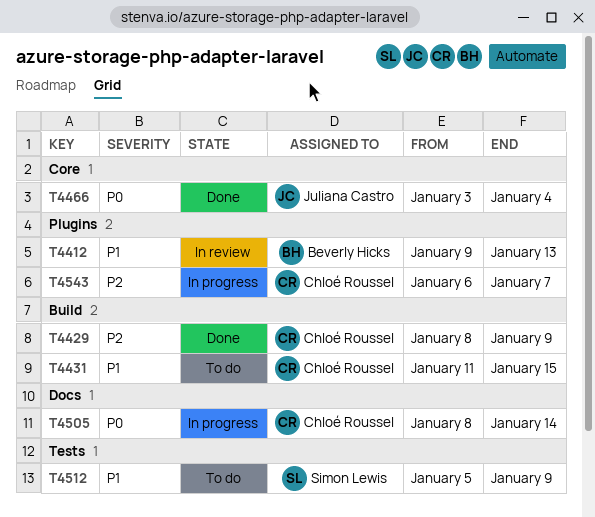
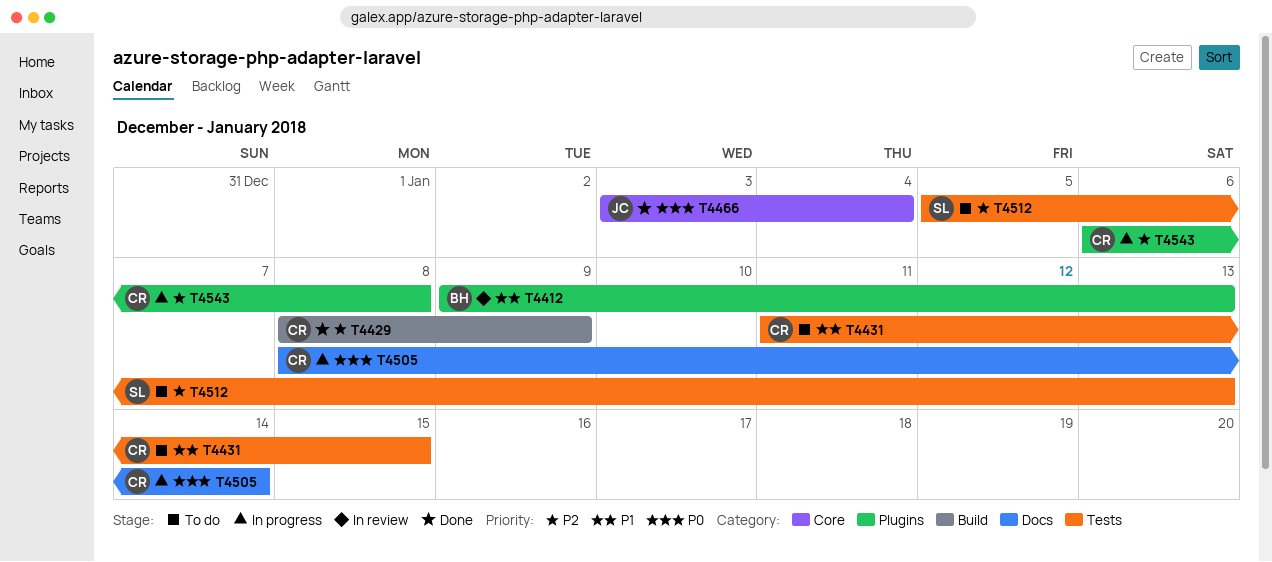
T4431, label: Build -> Tests
T4512, priority: P1 -> P2
T4512, due: Jan 9 -> Jan 13
T4543, due: Jan 7 -> Jan 8

